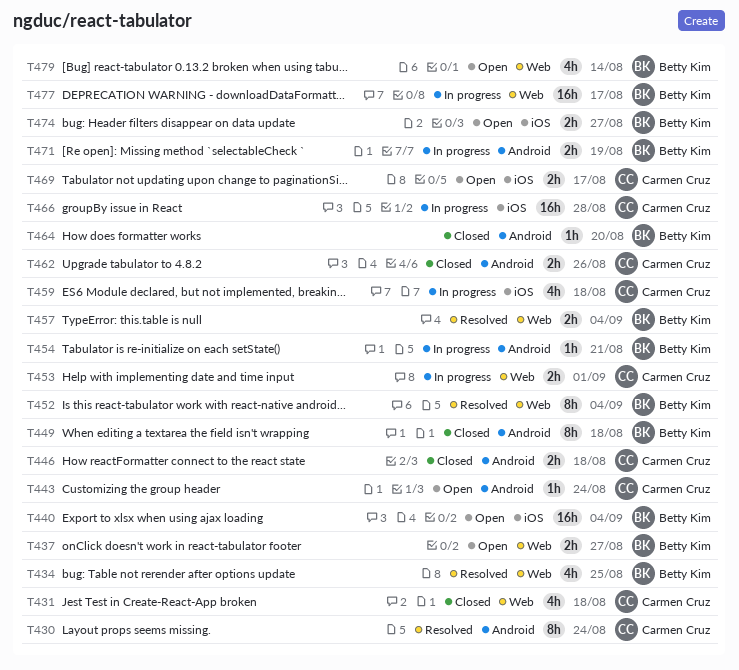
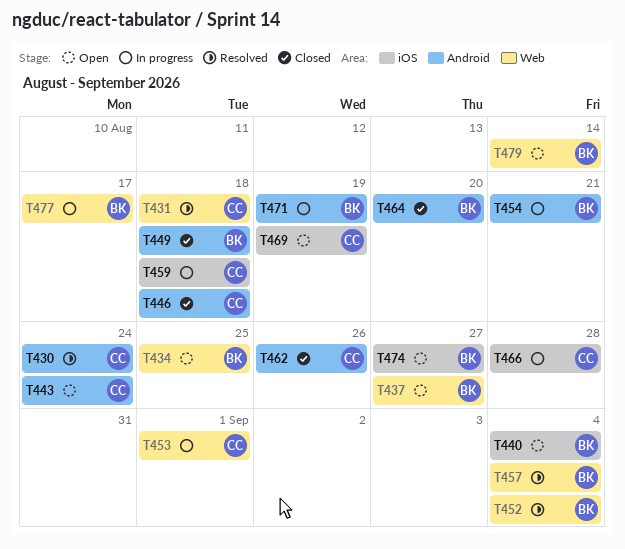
T431, status: Closed -> Resolved
T434, status: Resolved -> Open
T469, due: Aug 17 -> Aug 19

